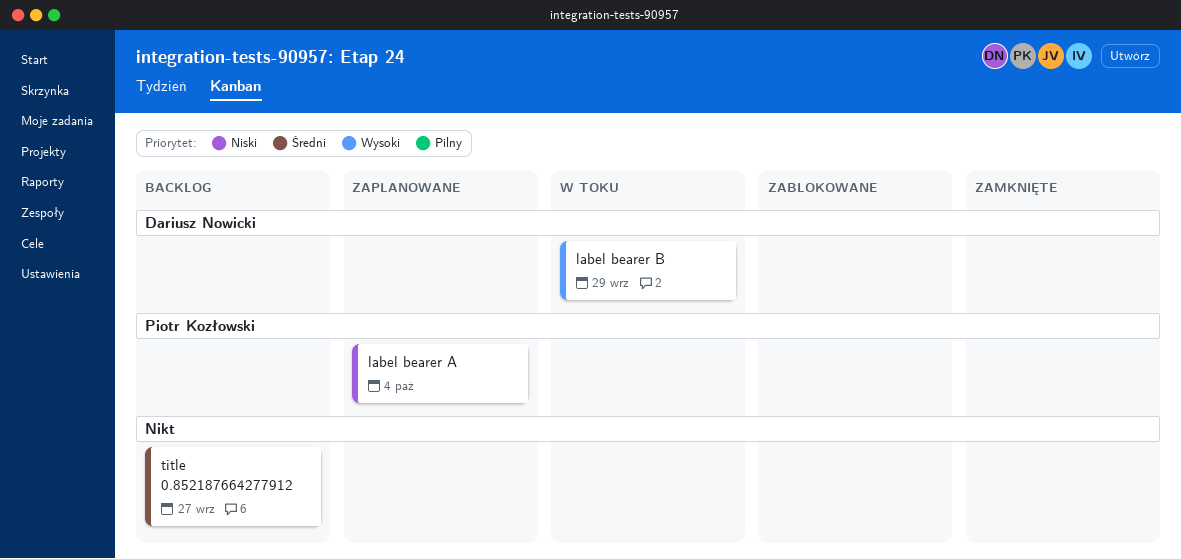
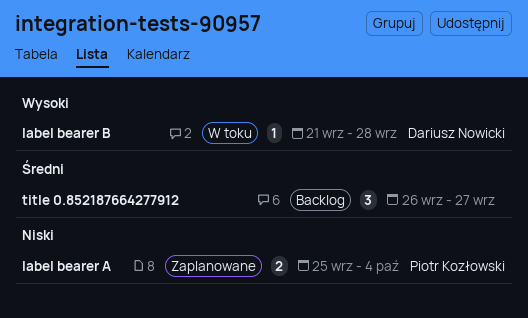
label bearer B, due: Sep 29 -> Sep 28

